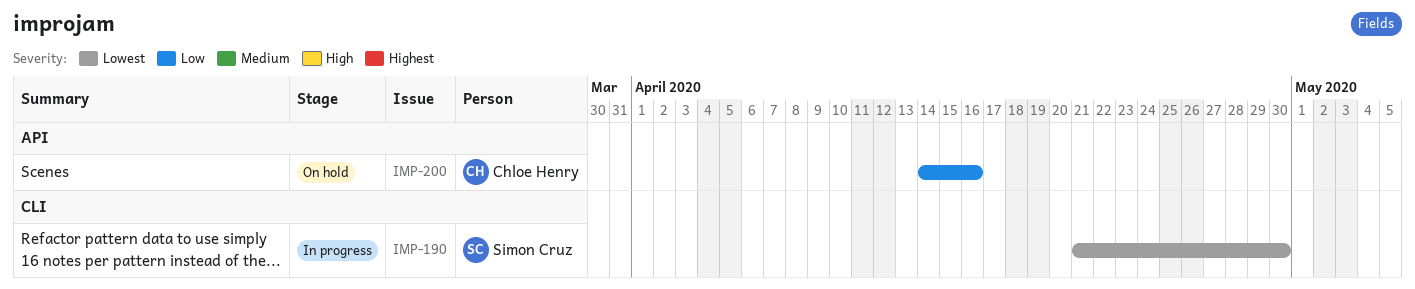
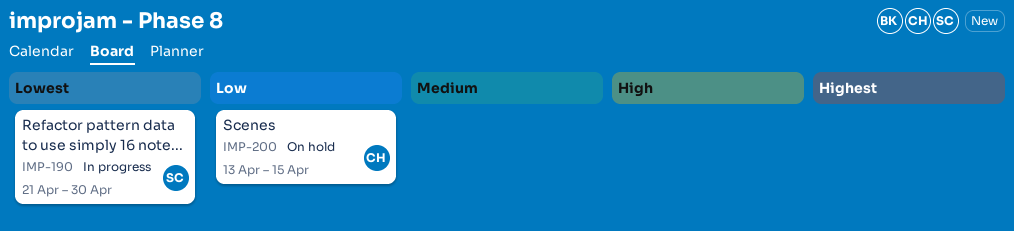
IMP-200, start: Apr 14 -> Apr 13
IMP-200, due: Apr 16 -> Apr 15

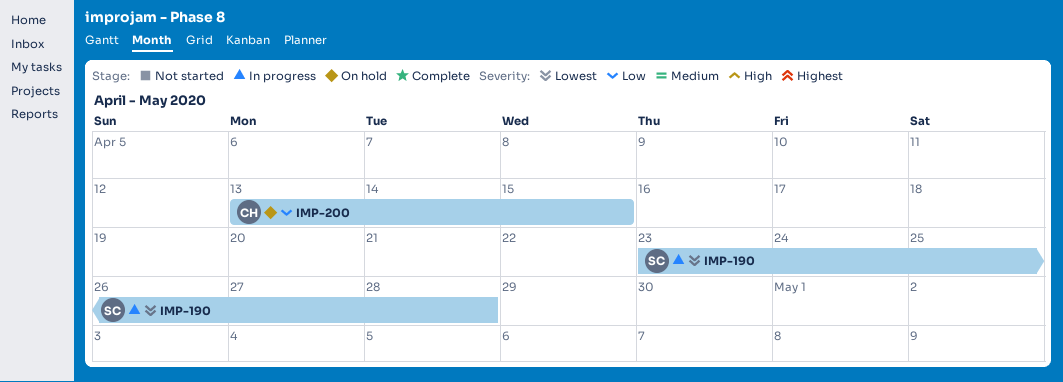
IMP-190, start: Apr 21 -> Apr 23
IMP-190, due: Apr 30 -> Apr 28

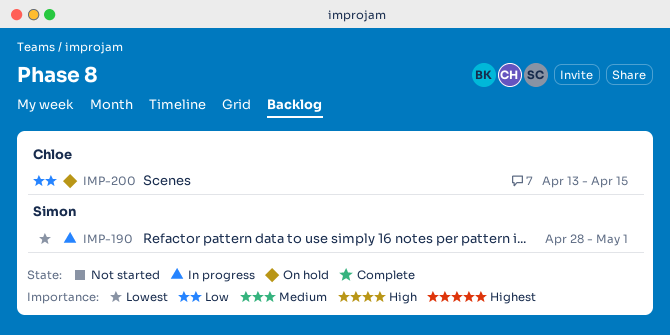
IMP-190, start: Apr 23 -> Apr 28
IMP-190, due: Apr 28 -> May 1

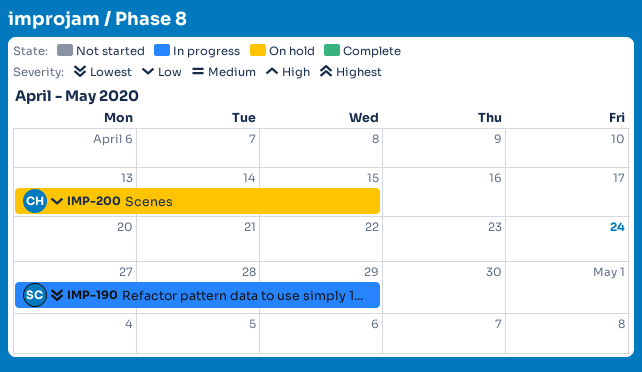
IMP-190, start: Apr 28 -> Apr 27
IMP-190, due: May 1 -> Apr 29

